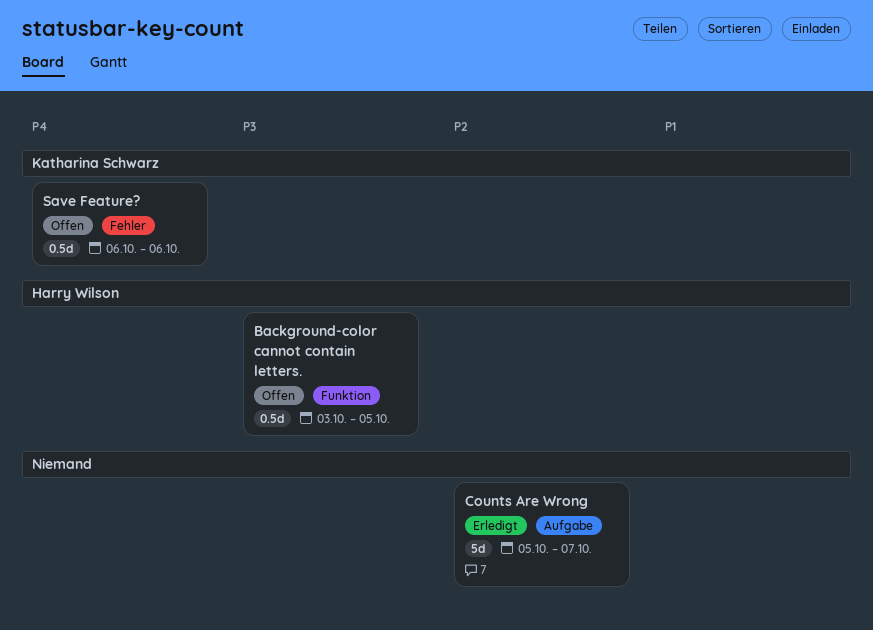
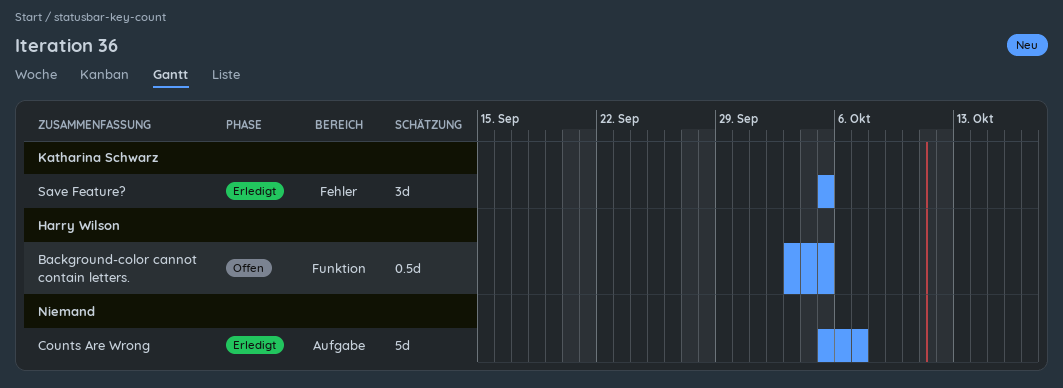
Save Feature?, status: Offen -> Erledigt
Save Feature?, estimate: 0.5d -> 3d
Save Feature?, start: Oct 6 -> Oct 5
Save Feature?, due: Oct 6 -> Oct 5

